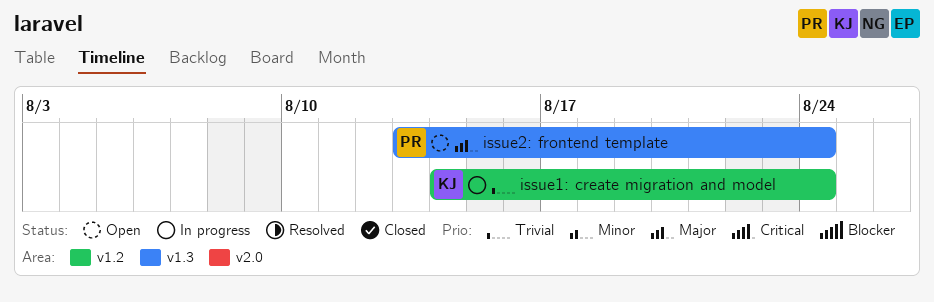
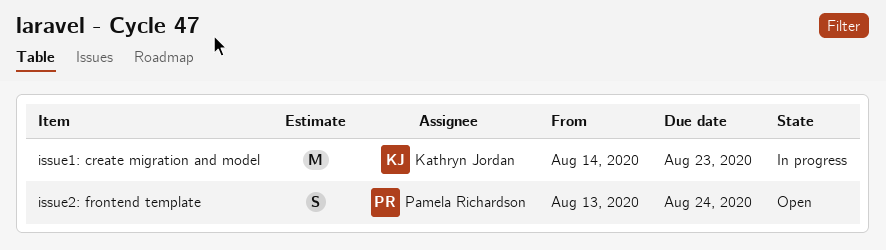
issue1: create migration and model, due: Aug 24 -> Aug 23

